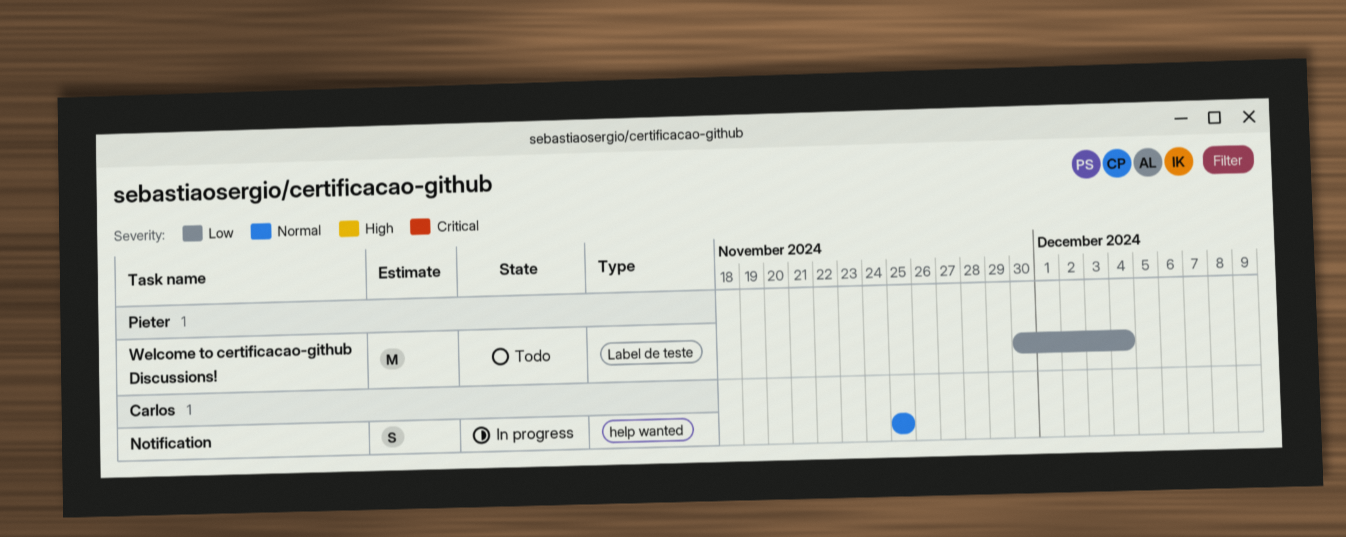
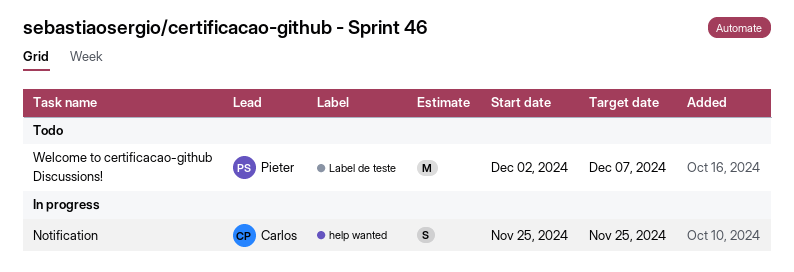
Welcome to certificacao-github Discussions!, start: Nov 30 -> Dec 2
Welcome to certificacao-github Discussions!, due: Dec 4 -> Dec 7

